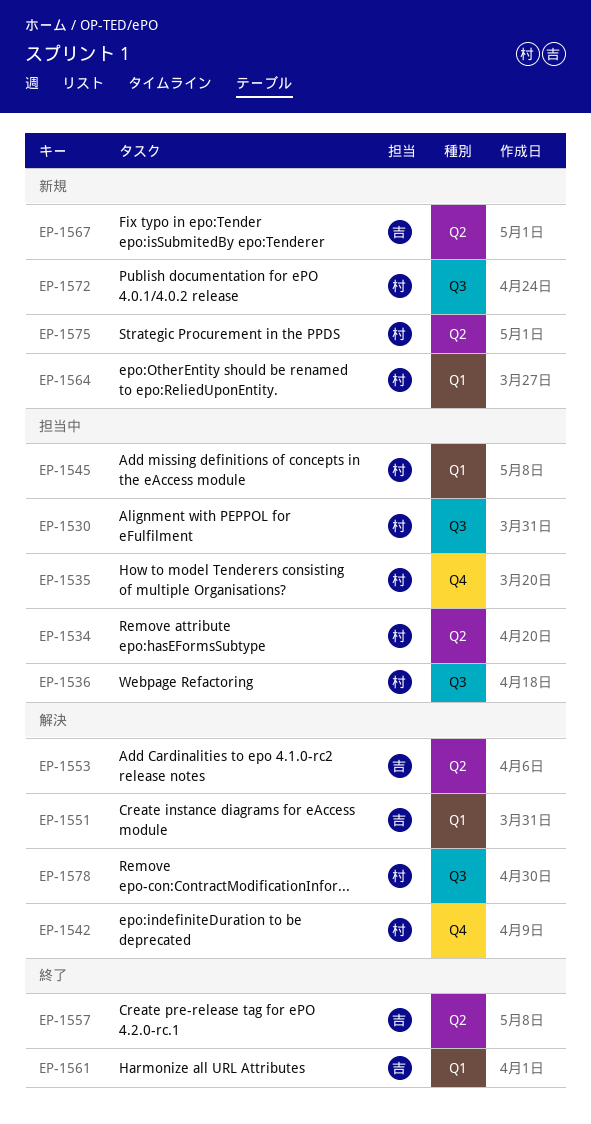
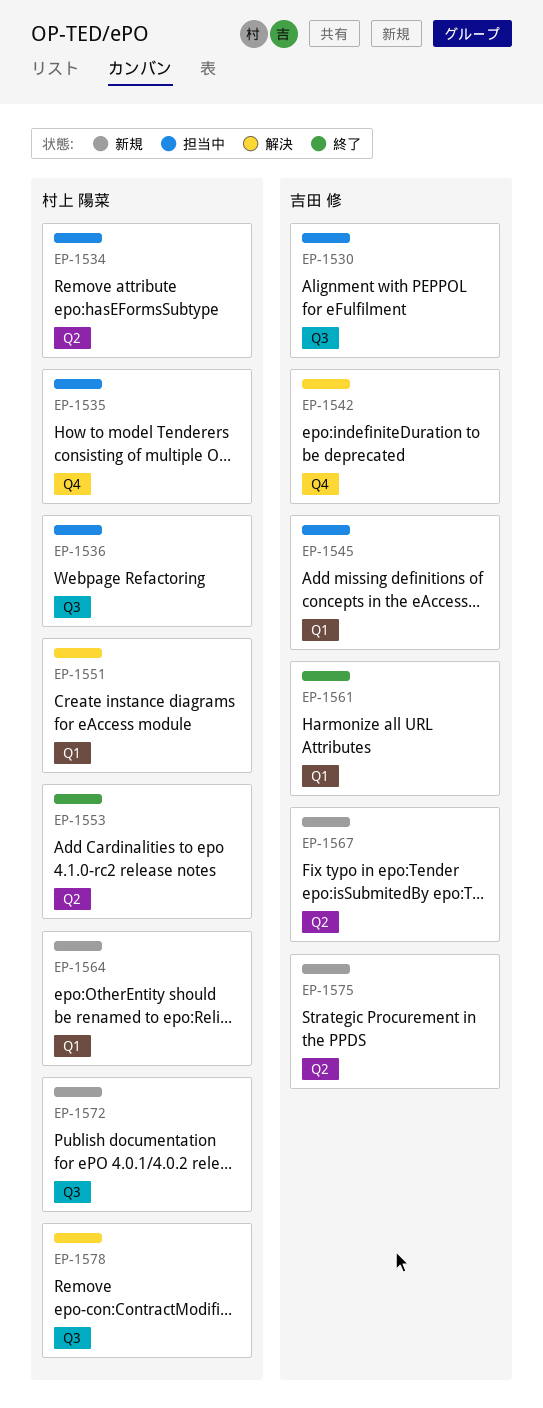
EP-1530, owner: 村上 陽菜 -> 吉田 修
EP-1542, owner: 村上 陽菜 -> 吉田 修
EP-1545, owner: 村上 陽菜 -> 吉田 修
EP-1551, owner: 吉田 修 -> 村上 陽菜
EP-1553, status: 解決 -> 終了
EP-1553, owner: 吉田 修 -> 村上 陽菜
EP-1557: present -> none
EP-1575, owner: 村上 陽菜 -> 吉田 修

